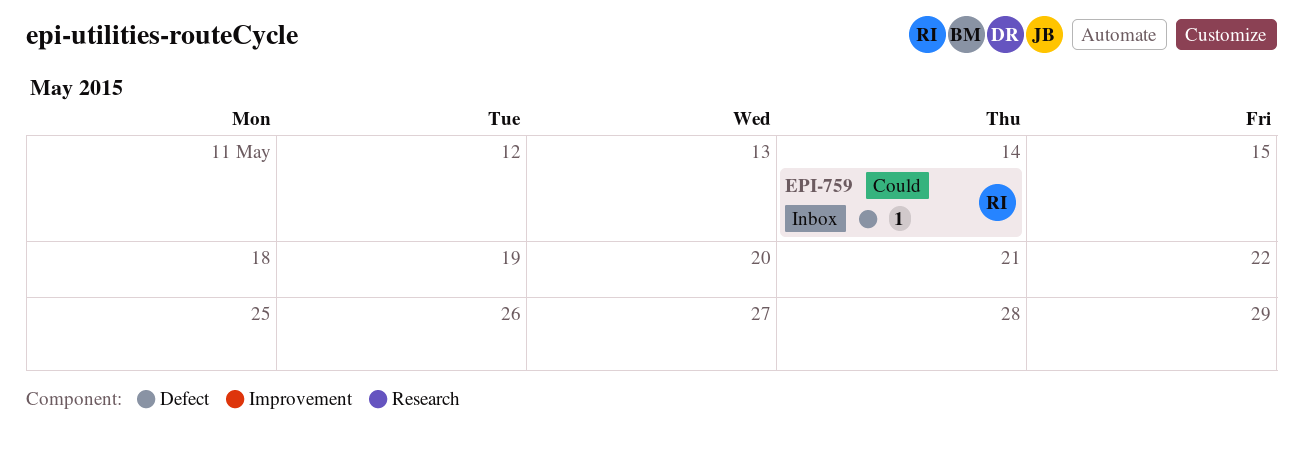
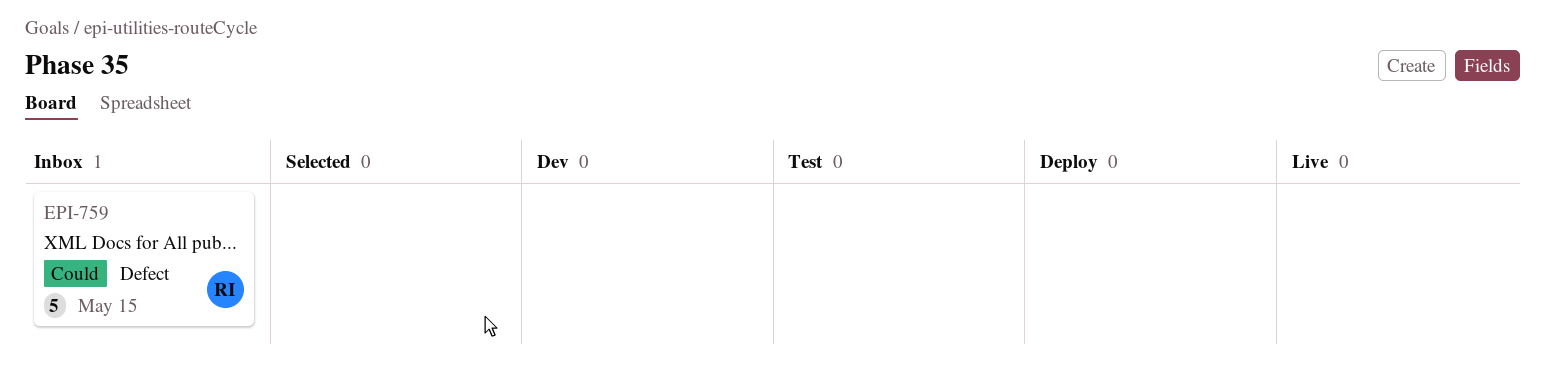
EPI-759, estimate: 1 -> 5
EPI-759, due: May 14 -> May 15

